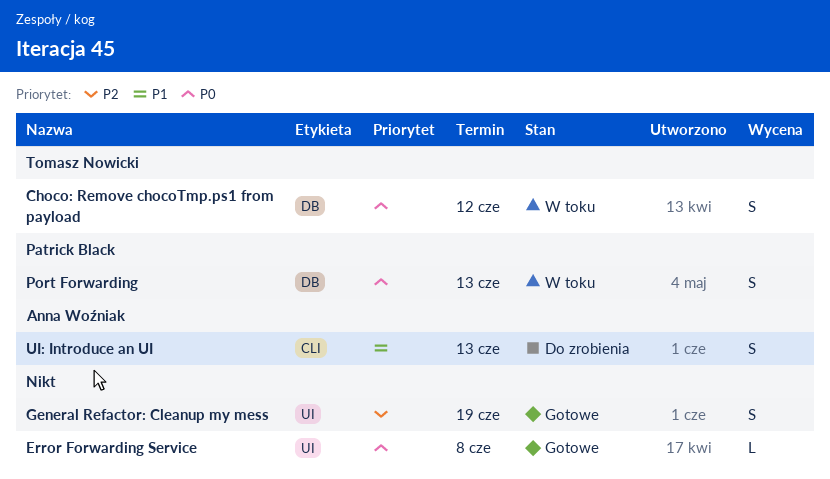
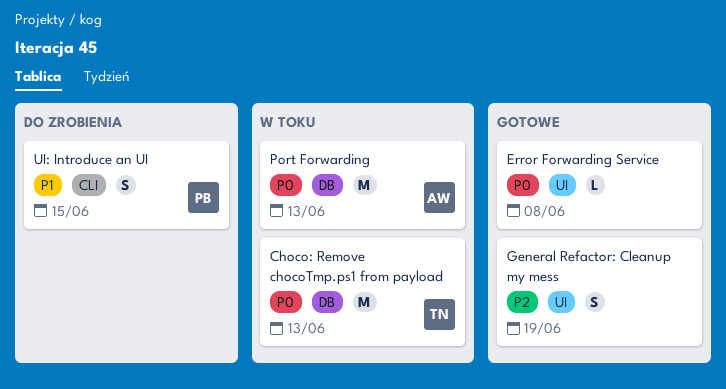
Choco: Remove chocoTmp.ps1 from payload, estimate: S -> M
Choco: Remove chocoTmp.ps1 from payload, due: Jun 12 -> Jun 13
Port Forwarding, owner: Patrick Black -> Anna Woźniak
Port Forwarding, estimate: S -> M
UI: Introduce an UI, owner: Anna Woźniak -> Patrick Black
UI: Introduce an UI, due: Jun 13 -> Jun 15

